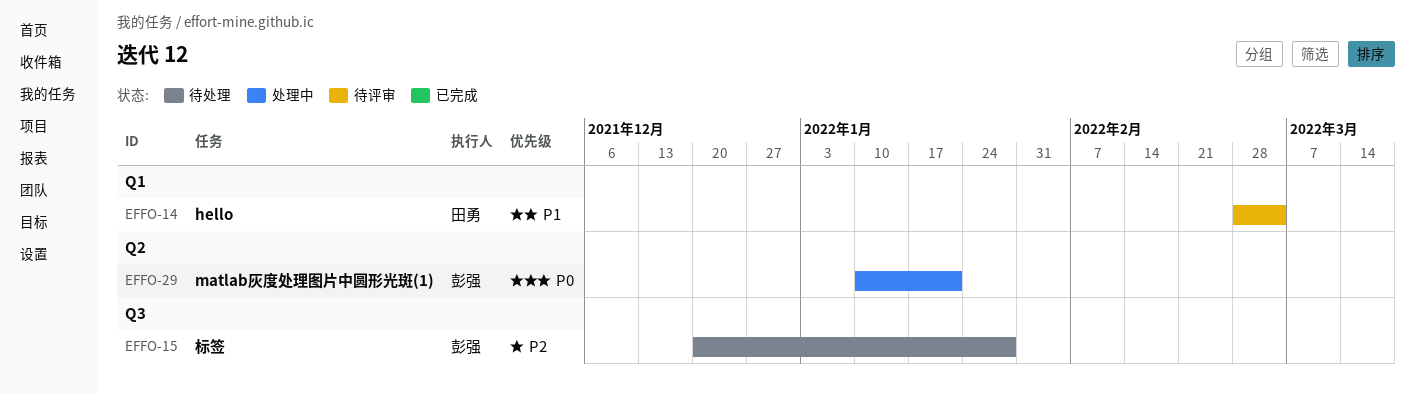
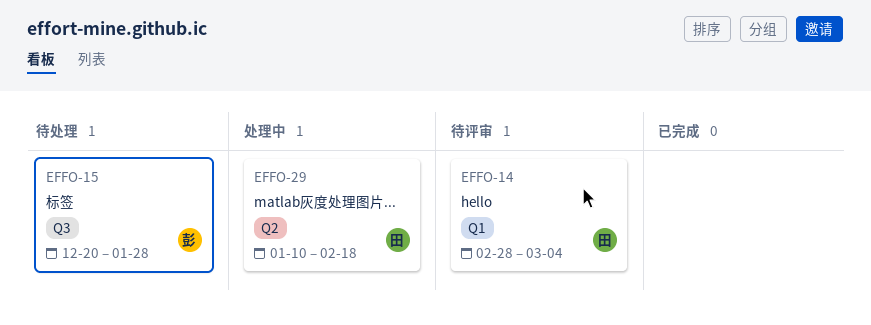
EFFO-29, owner: 彭强 -> 田勇
EFFO-29, due: Jan 21 -> Feb 18

